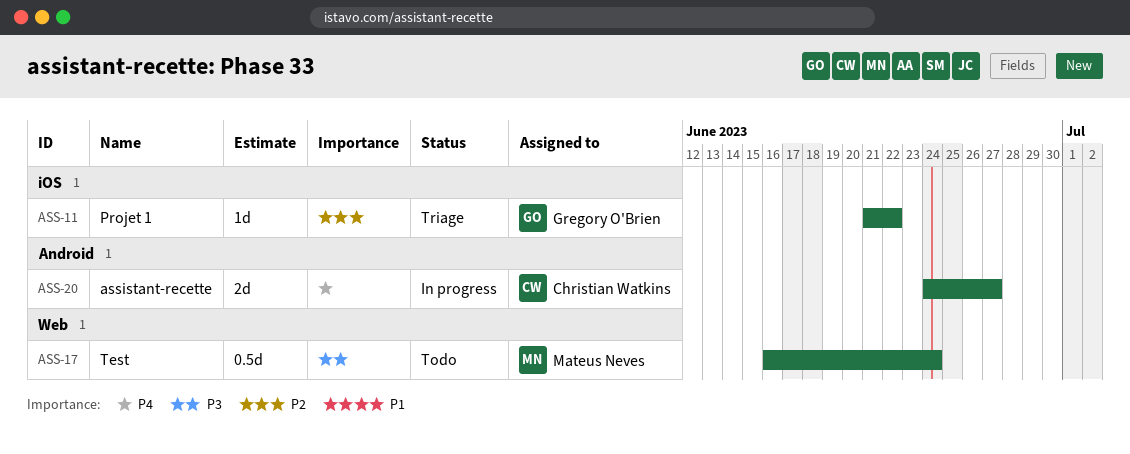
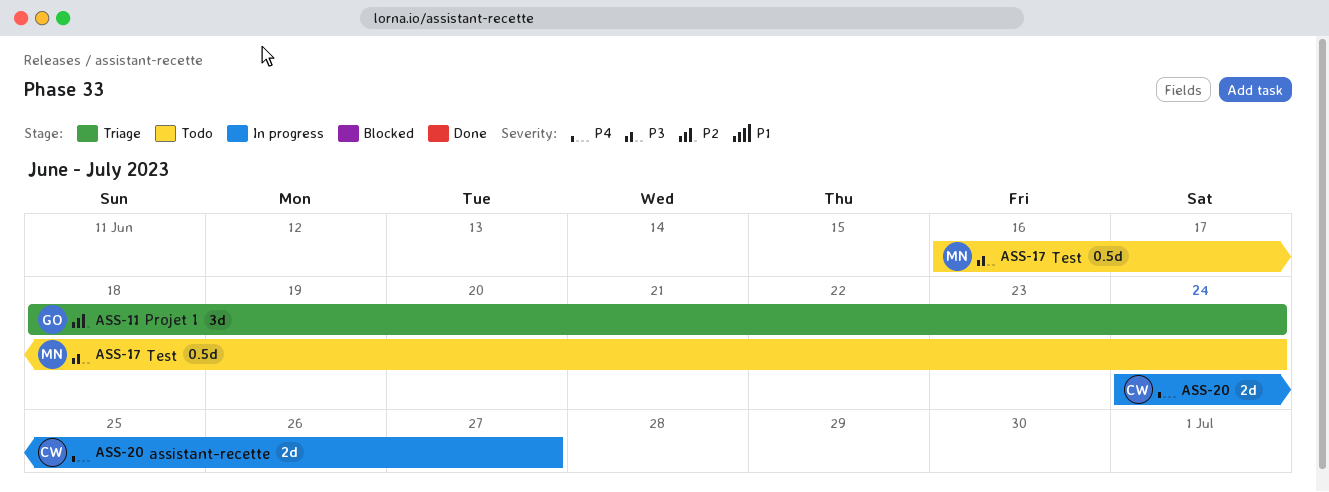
ASS-11, estimate: 1d -> 3d
ASS-11, start: Jun 21 -> Jun 18
ASS-11, due: Jun 22 -> Jun 24

